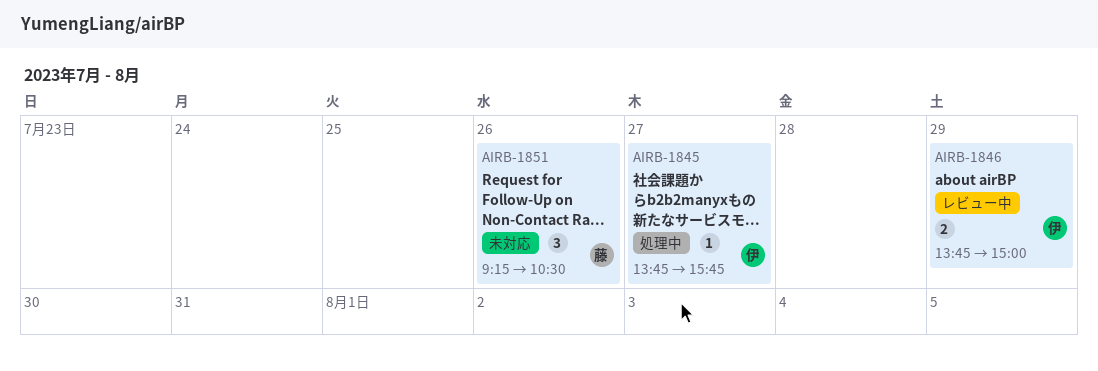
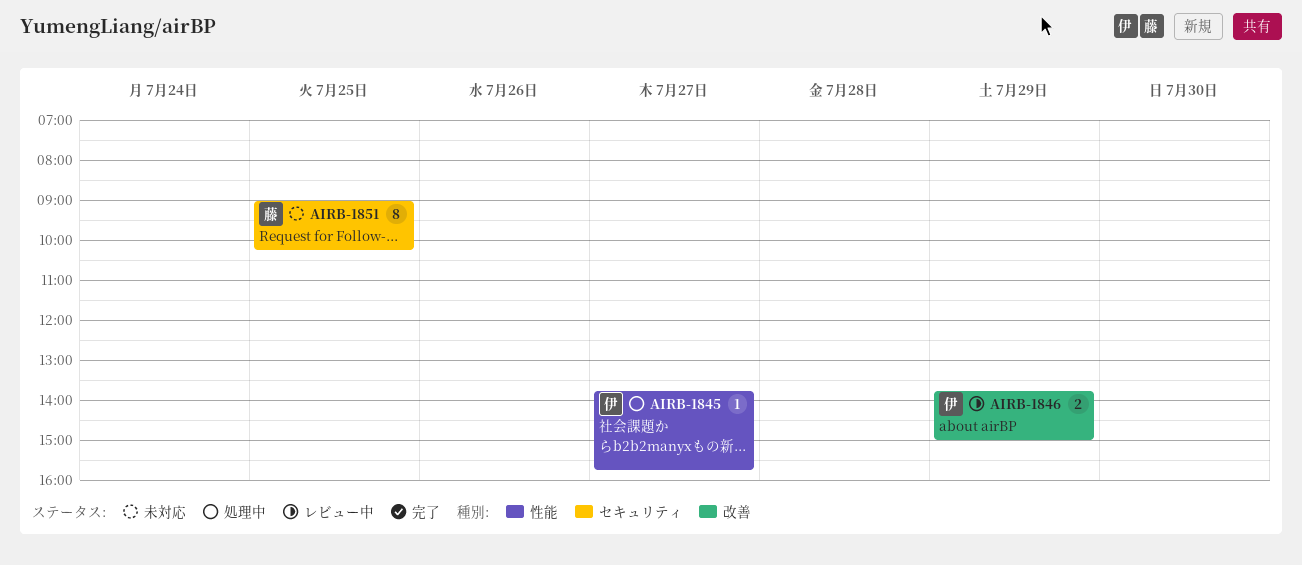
AIRB-1851, estimate: 3 -> 8
AIRB-1851, day: Jul 26 -> Jul 25
AIRB-1851, begins: 09:15 -> 09:00
AIRB-1851, ends: 10:30 -> 10:15

